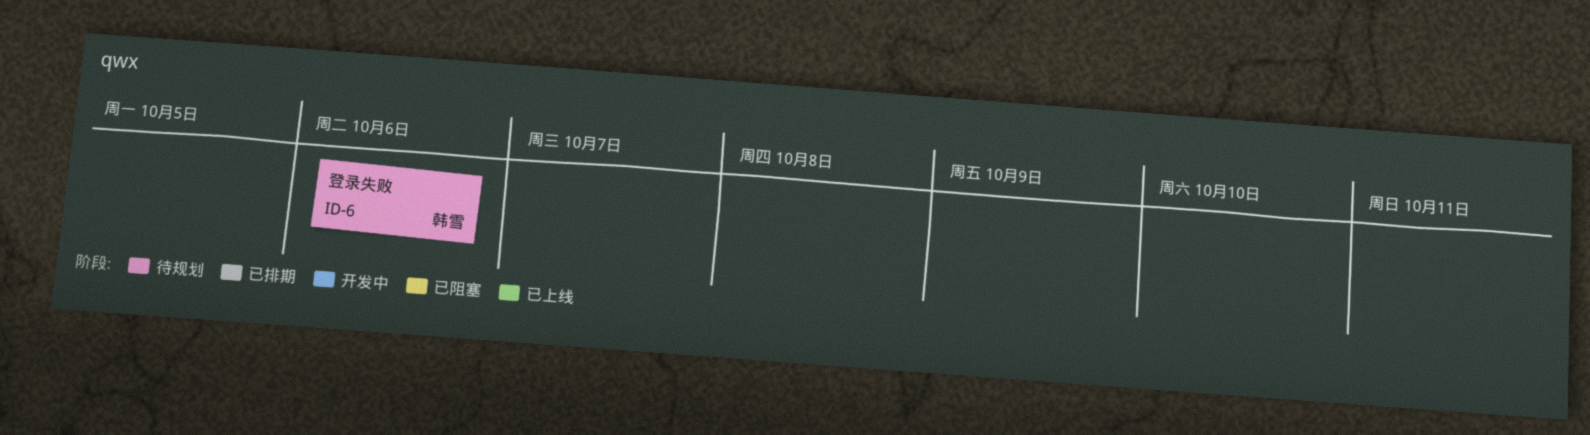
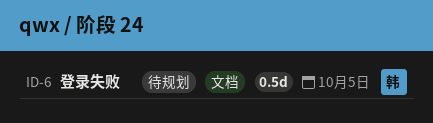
ID-6, due: Oct 6 -> Oct 5

